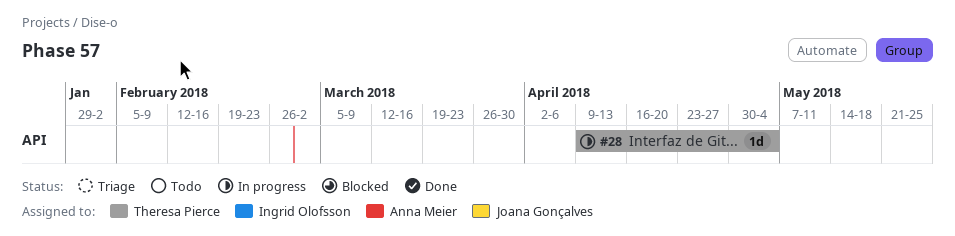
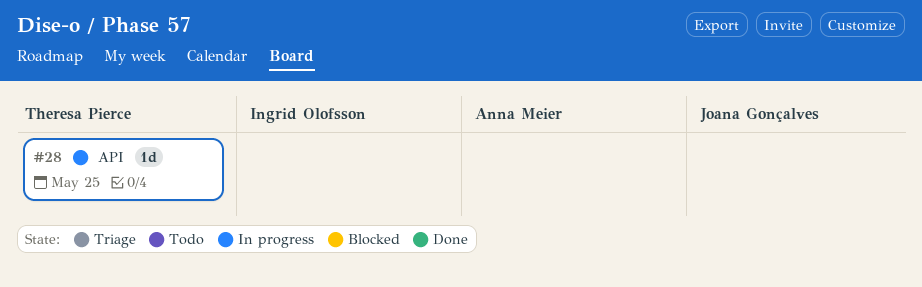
#28, due: May 4 -> May 25

